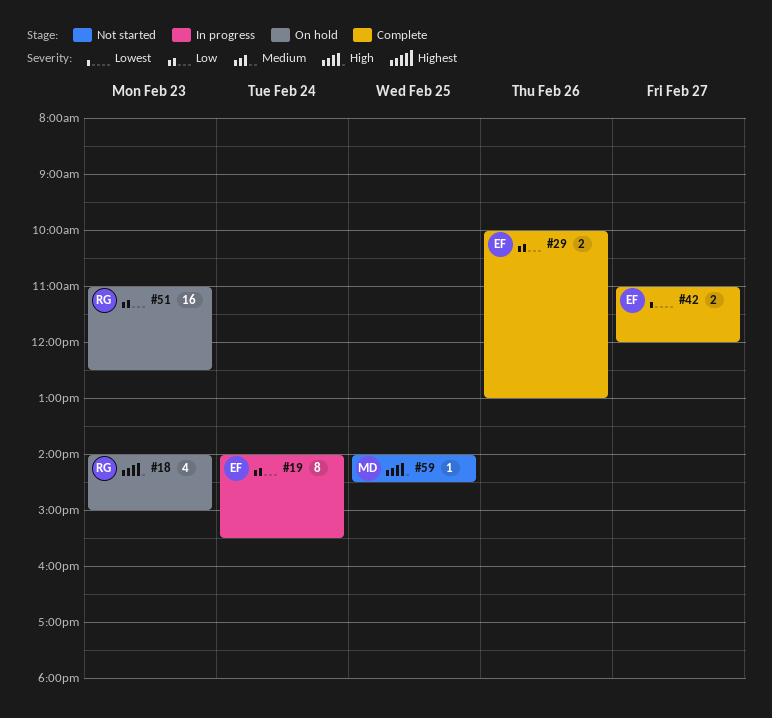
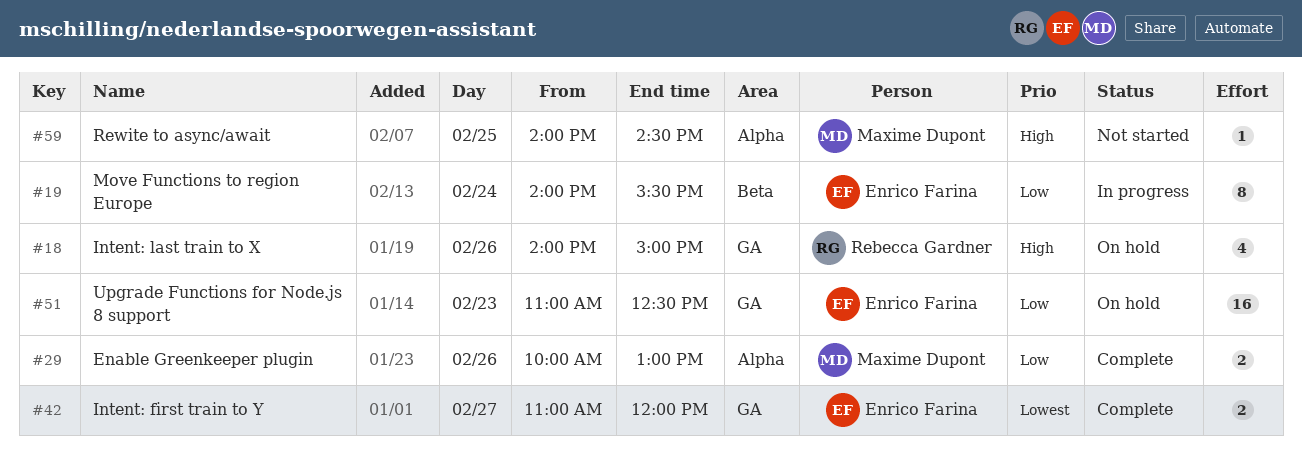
#18, day: Feb 23 -> Feb 26
#29, owner: Enrico Farina -> Maxime Dupont
#51, owner: Rebecca Gardner -> Enrico Farina

